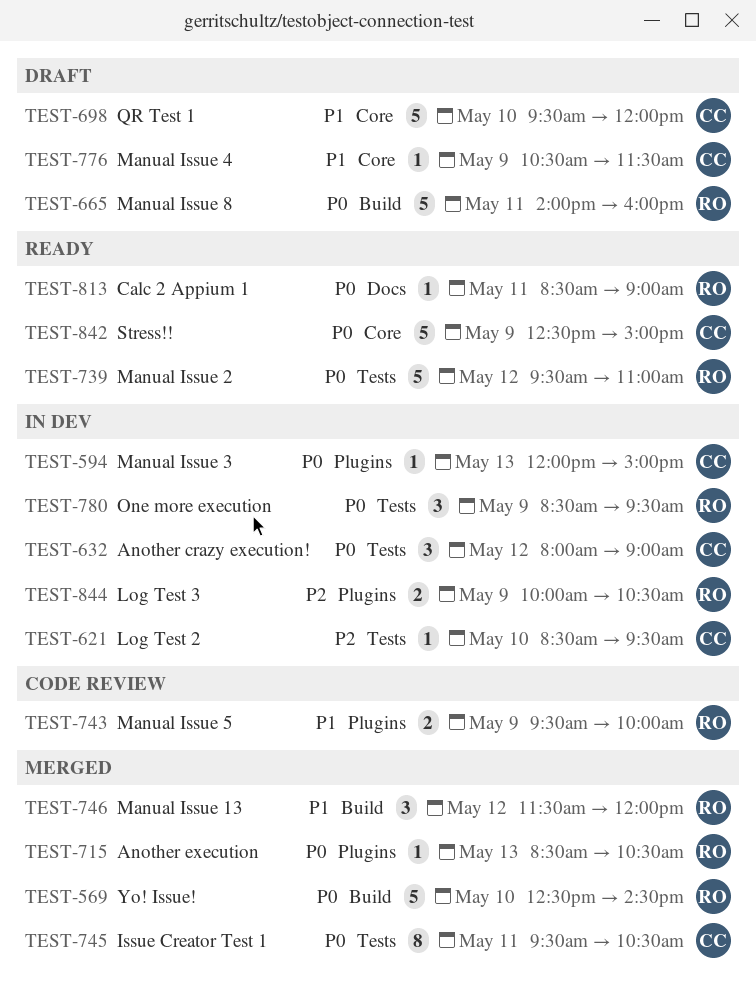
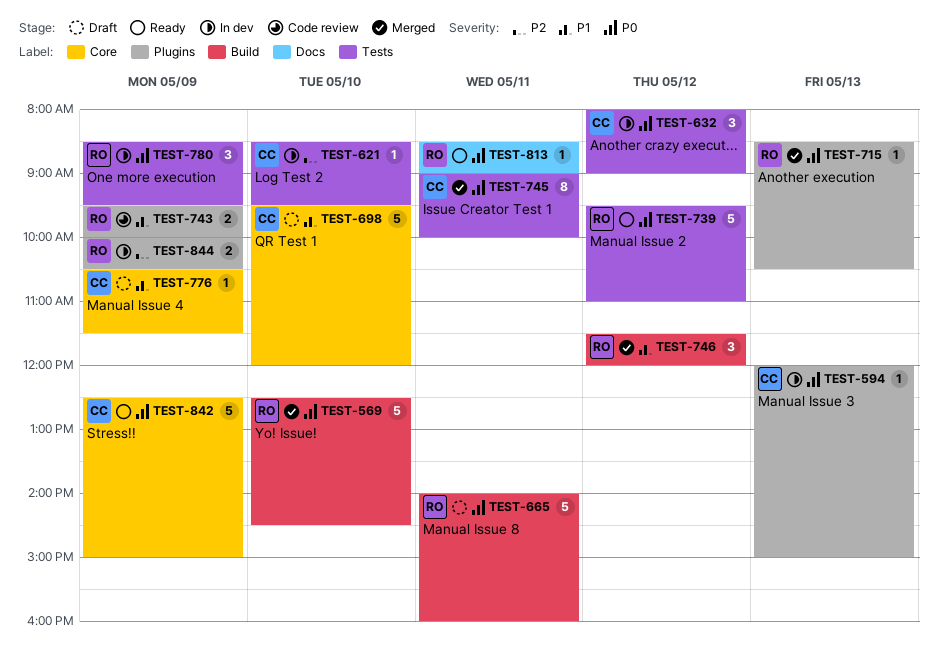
TEST-745, begins: 09:30 -> 09:00
TEST-745, ends: 10:30 -> 10:00

